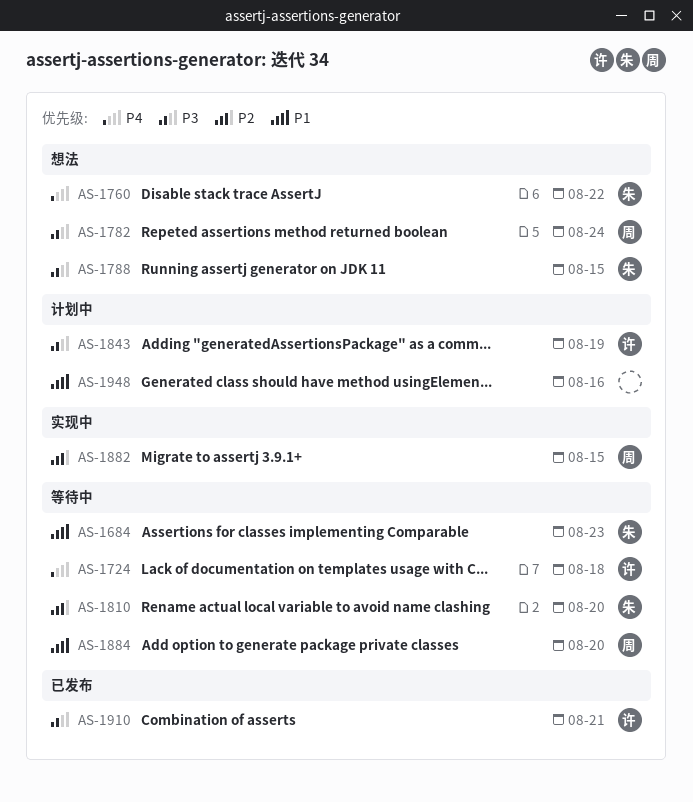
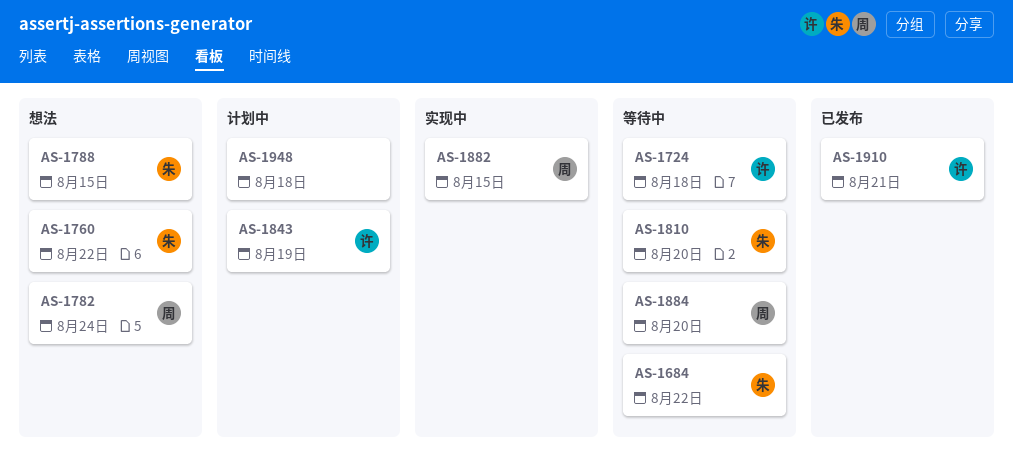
AS-1684, due: Aug 23 -> Aug 22
AS-1948, due: Aug 16 -> Aug 18

